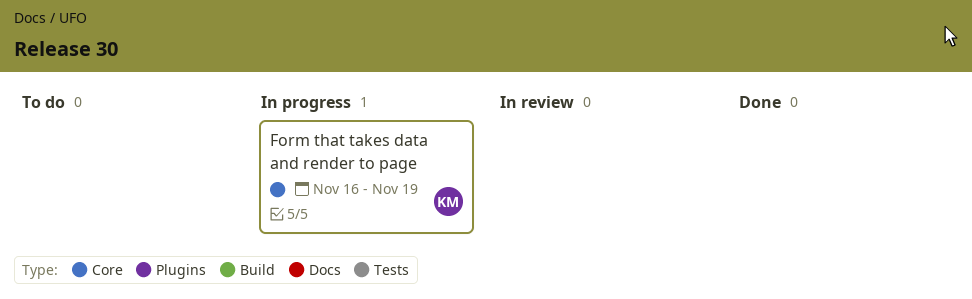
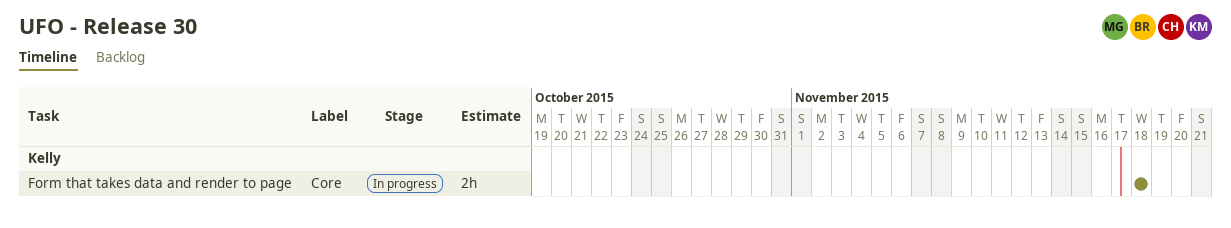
Form that takes data and render to page, start: Nov 16 -> Nov 18
Form that takes data and render to page, due: Nov 19 -> Nov 18

